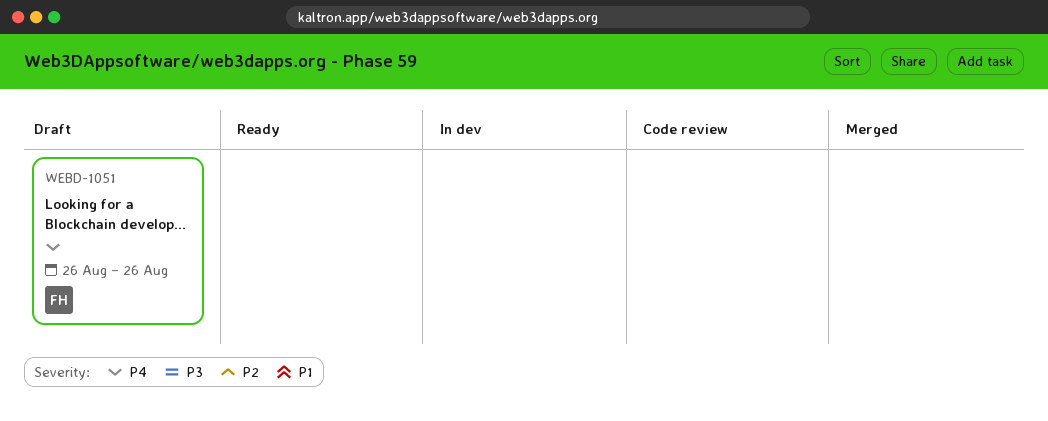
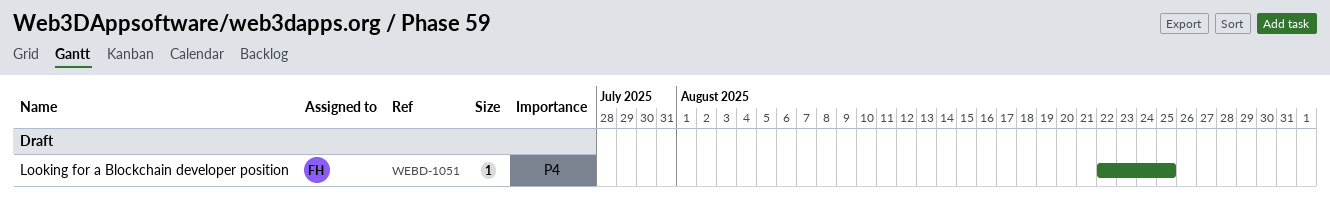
WEBD-1051, start: Aug 26 -> Aug 22
WEBD-1051, due: Aug 26 -> Aug 25

